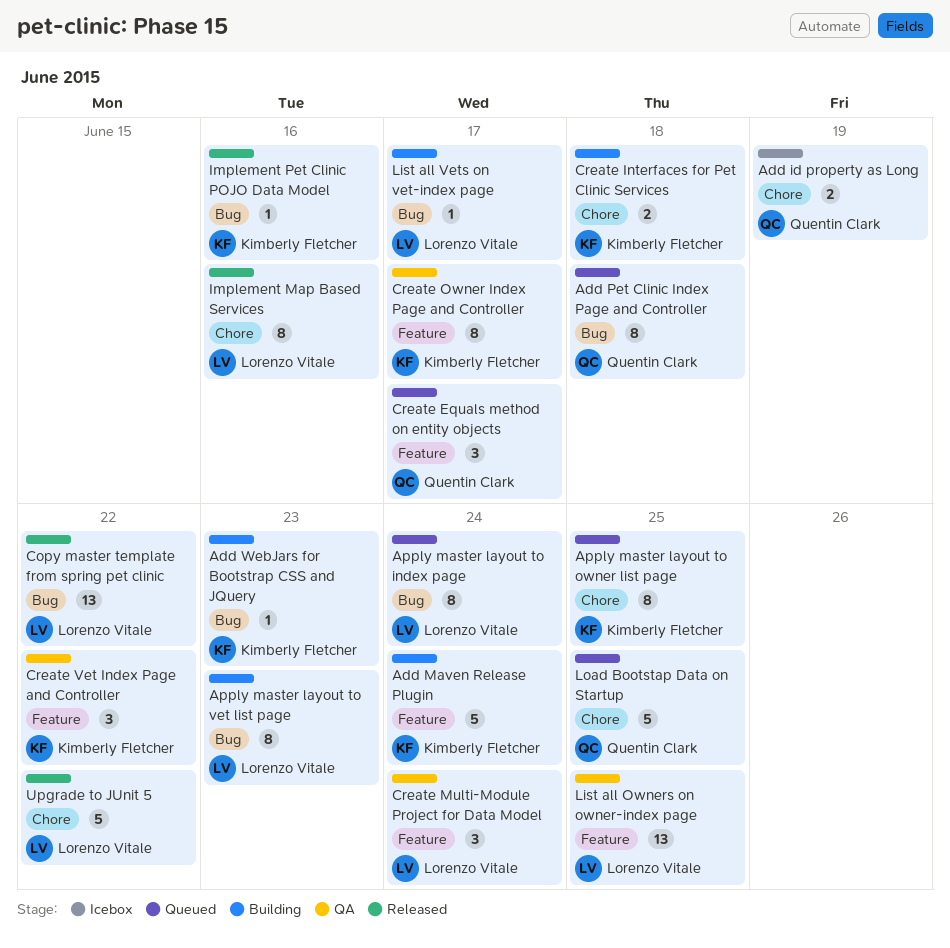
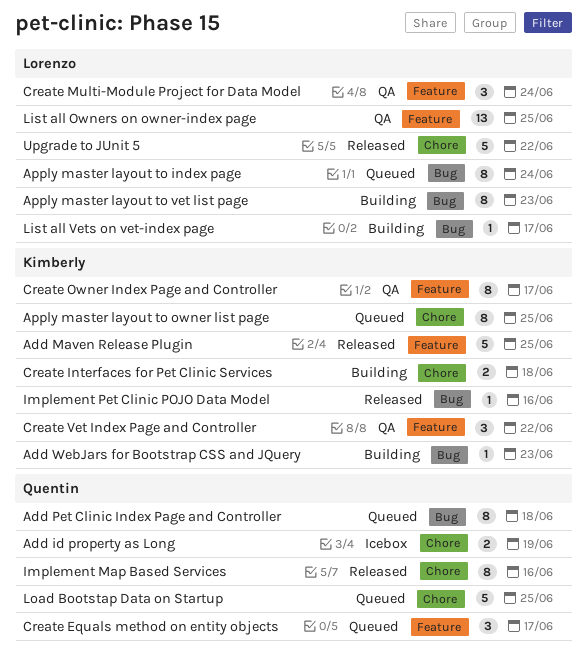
Add Maven Release Plugin, status: Building -> Released
Add Maven Release Plugin, due: Jun 24 -> Jun 25
Copy master template from spring pet clinic: present -> none
Implement Map Based Services, owner: Lorenzo Vitale -> Quentin Clark

